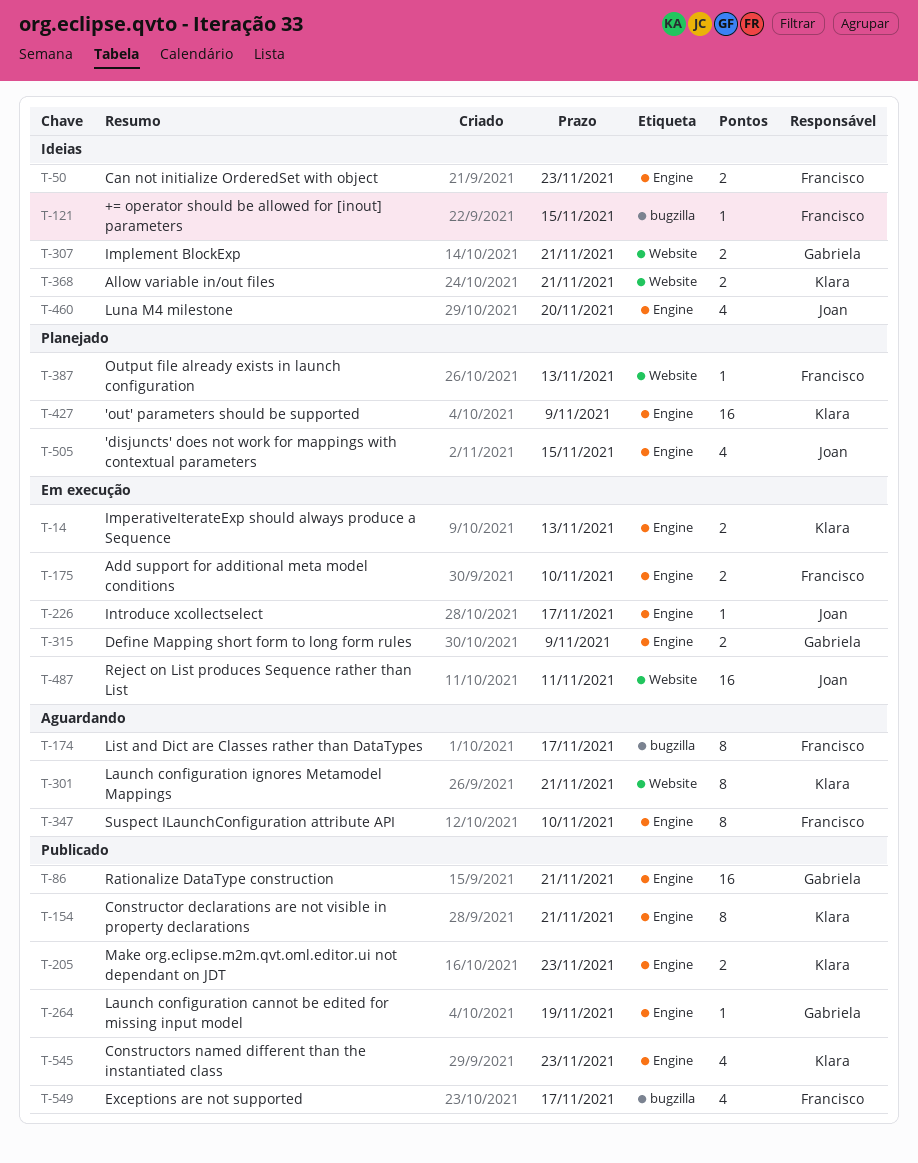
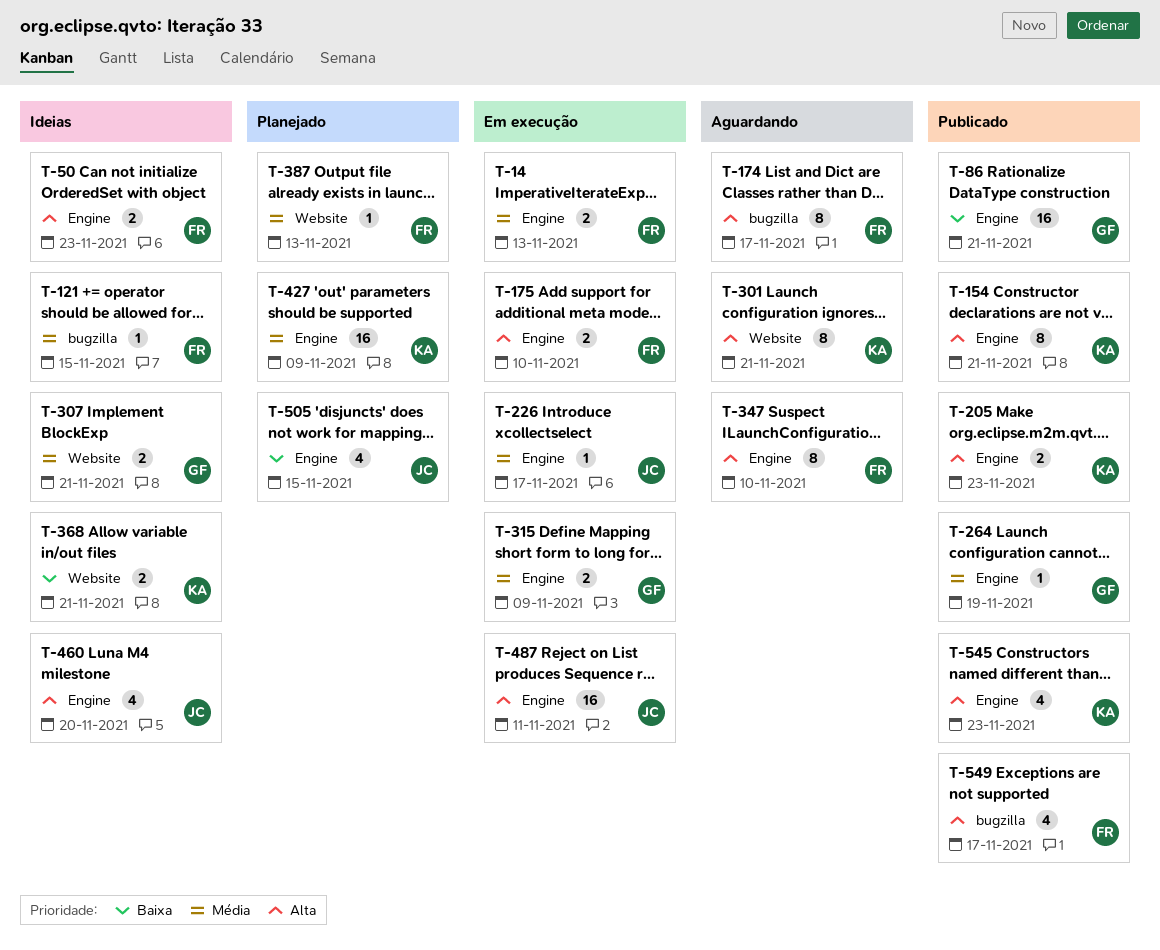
T-14, owner: Klara -> Francisco
T-487, label: Website -> Engine

